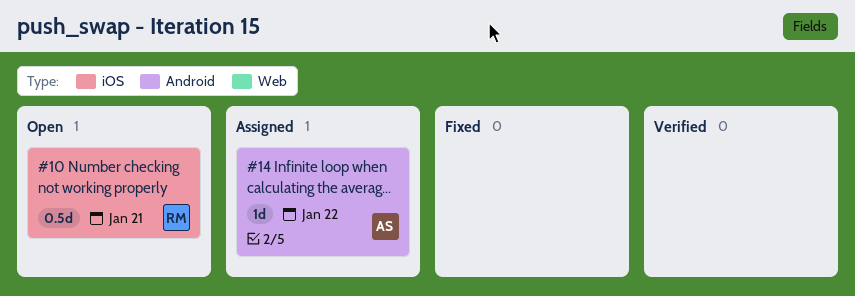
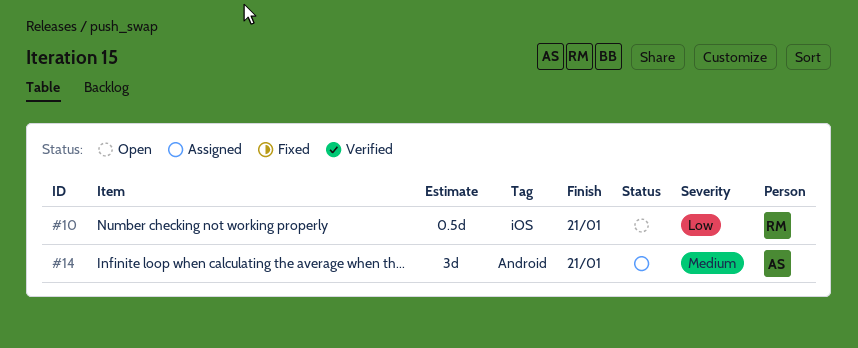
#14, estimate: 1d -> 3d
#14, due: Jan 22 -> Jan 21

